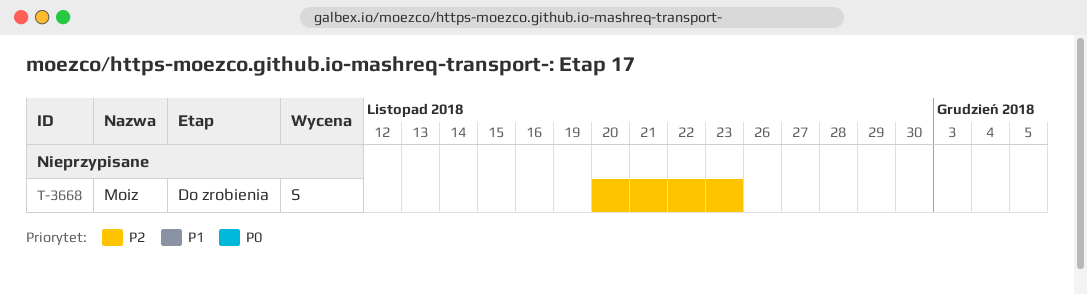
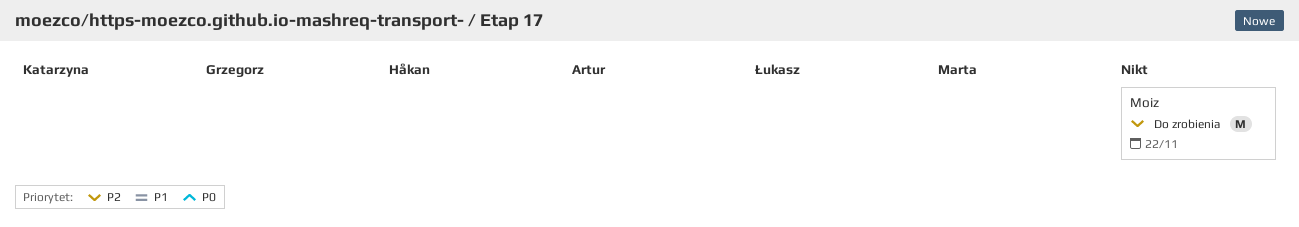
Moiz, estimate: S -> M
Moiz, due: Nov 23 -> Nov 22

